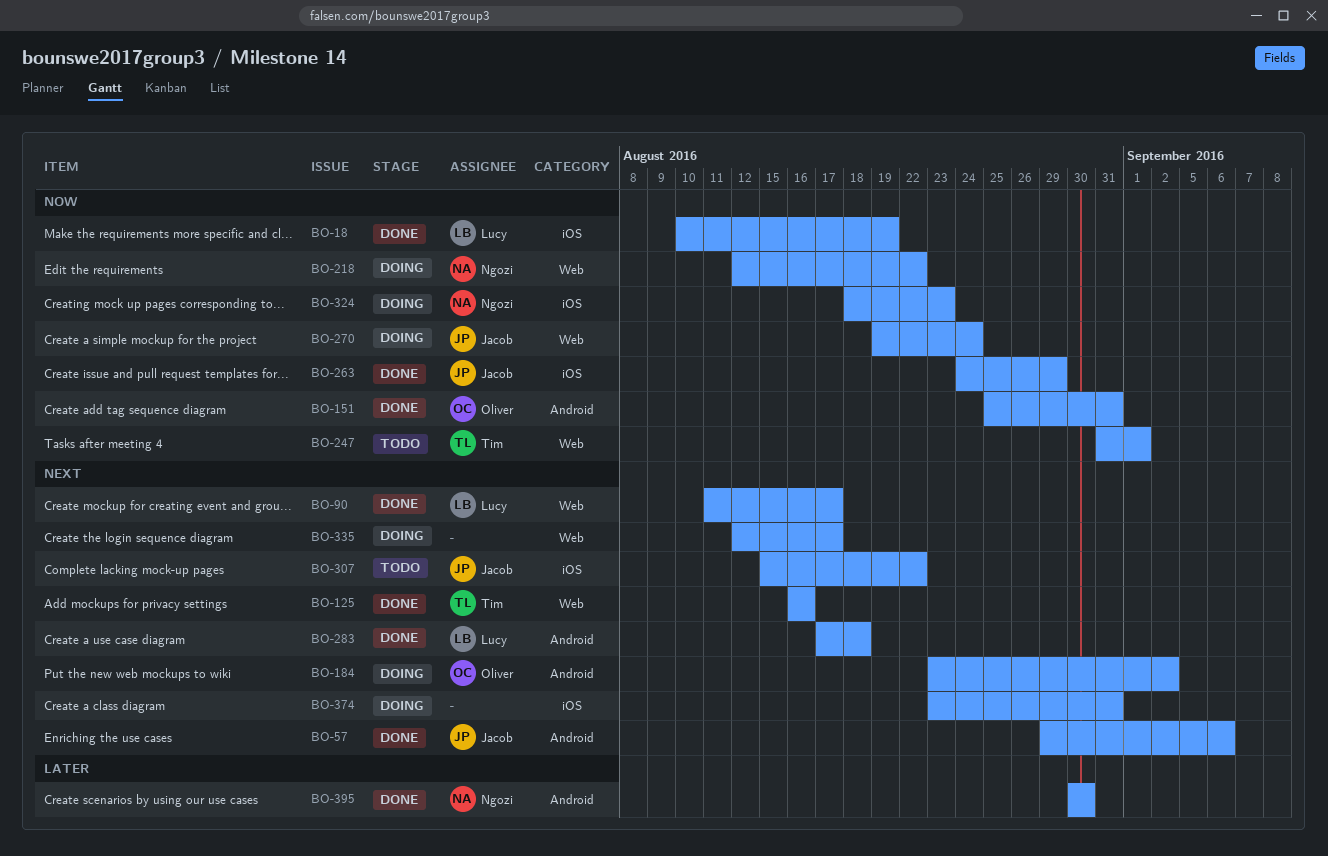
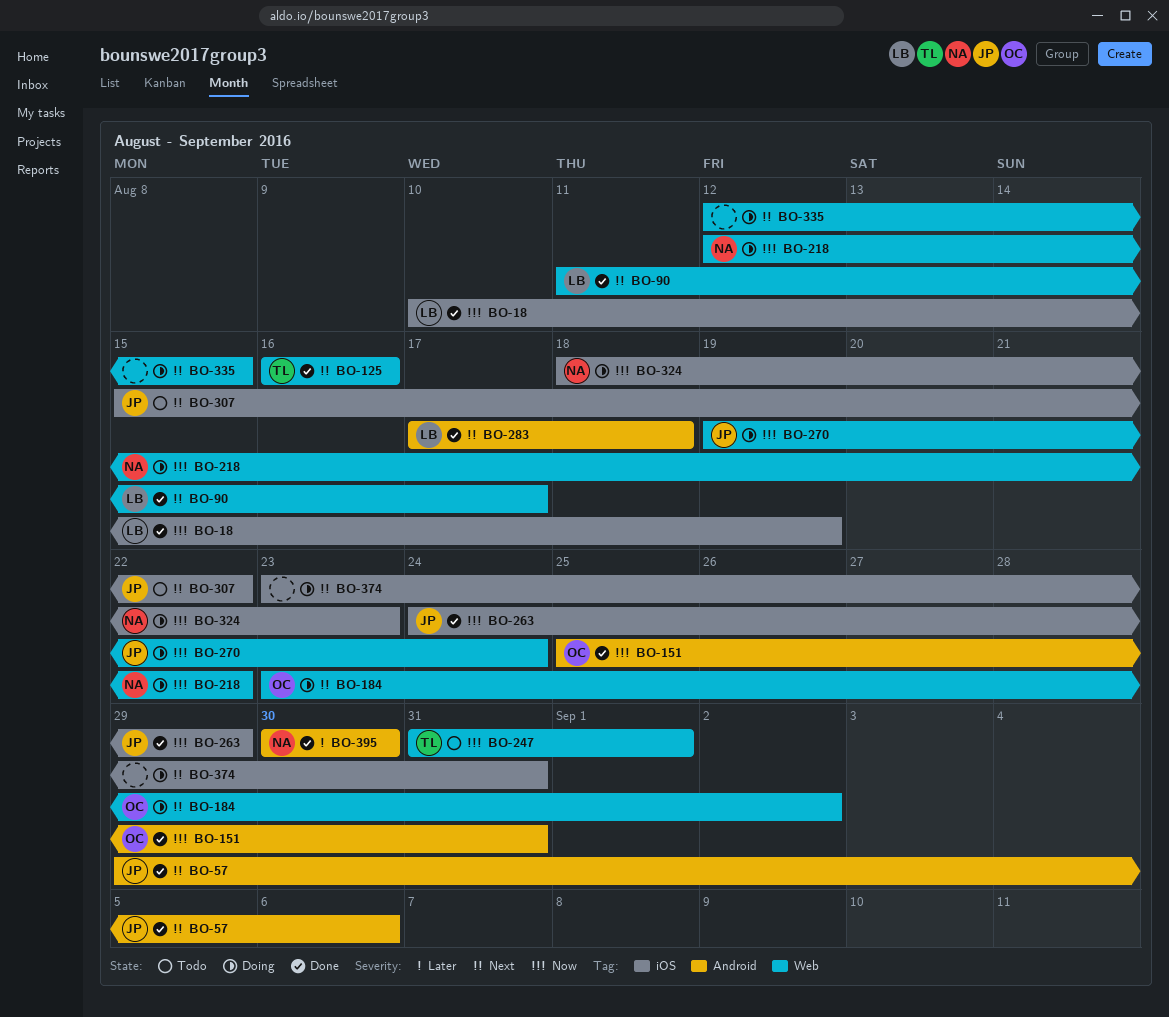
BO-184, label: Android -> Web
BO-335, due: Aug 17 -> Aug 15

